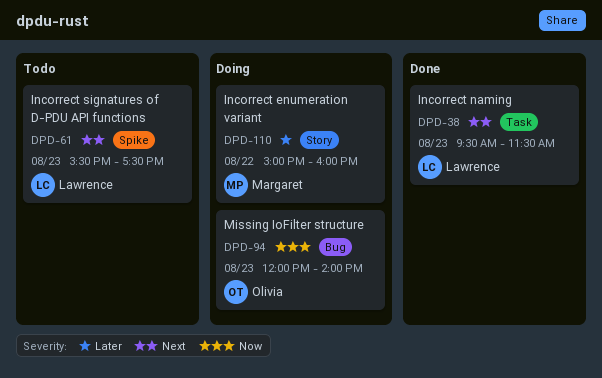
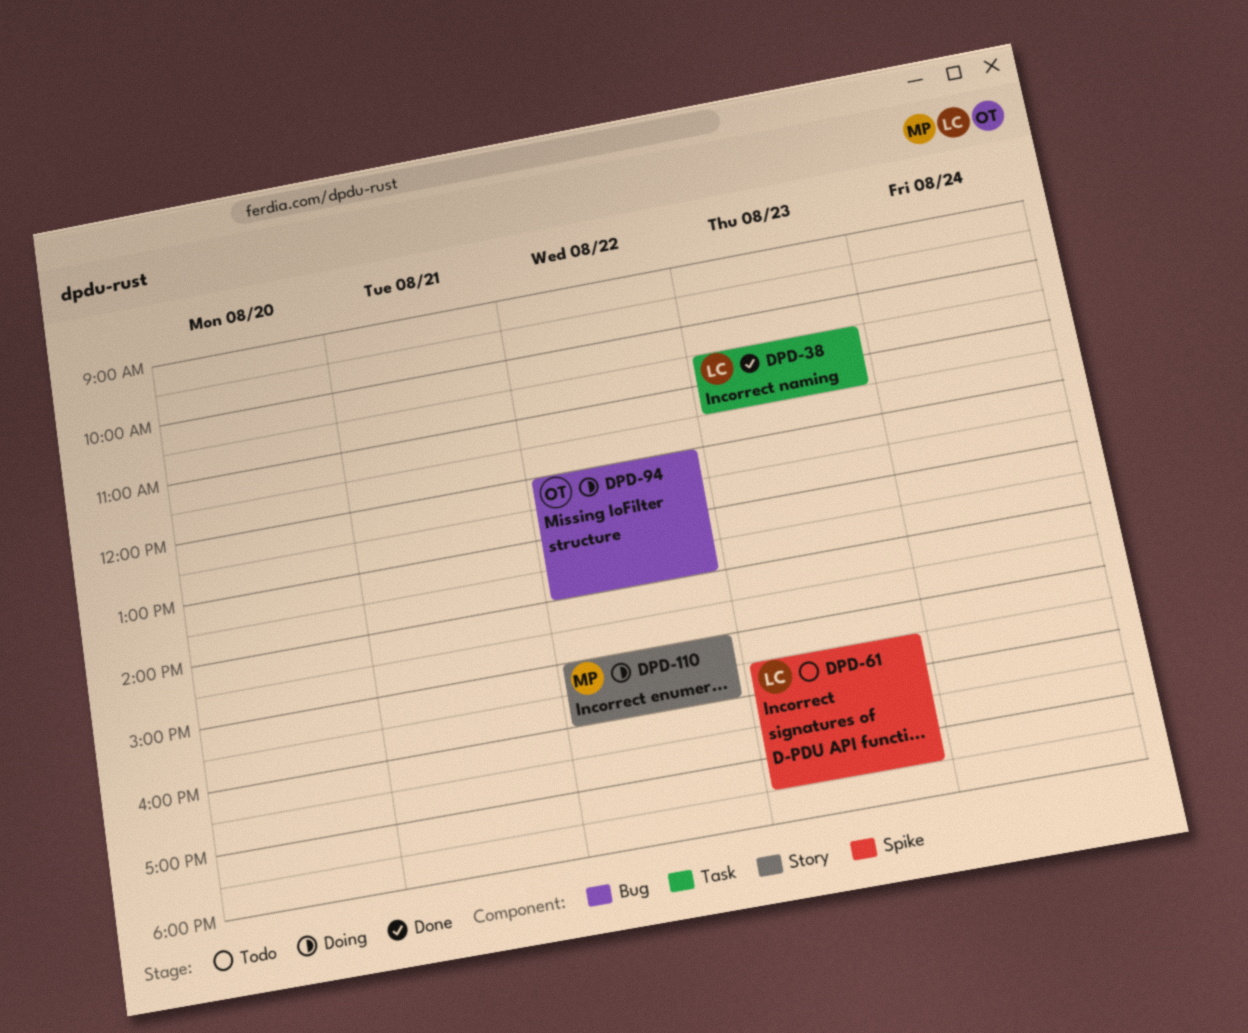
DPD-38, begins: 09:30 -> 10:30
DPD-94, day: Aug 23 -> Aug 22

